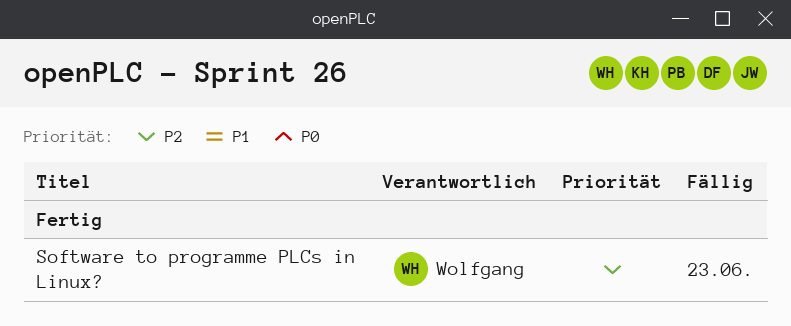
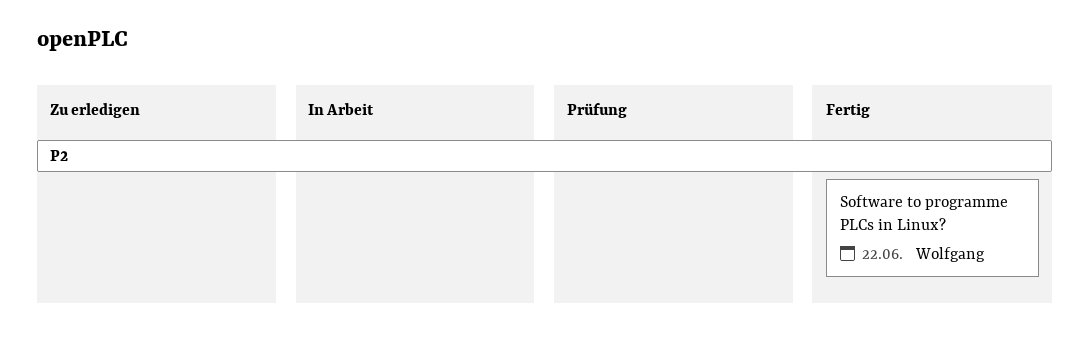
Software to programme PLCs in Linux?, due: Jun 23 -> Jun 22

